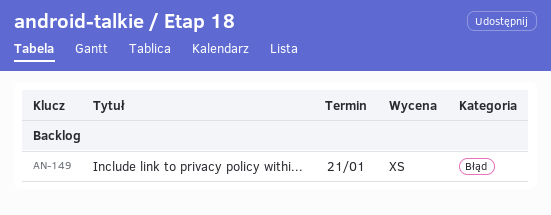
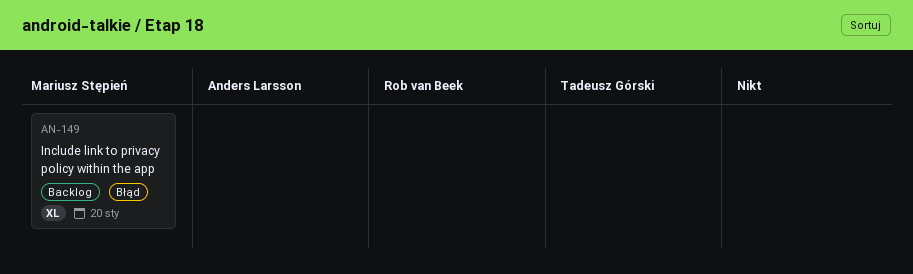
AN-149, estimate: XS -> XL
AN-149, due: Jan 21 -> Jan 20

